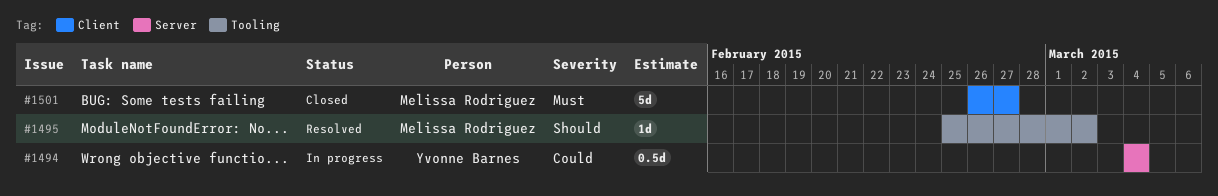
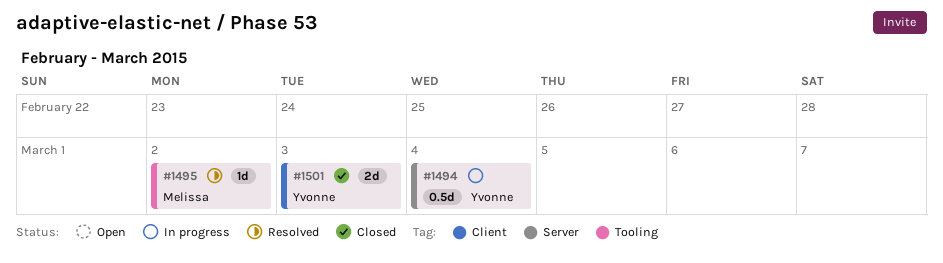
#1501, owner: Melissa Rodriguez -> Yvonne Barnes
#1501, estimate: 5d -> 2d
#1501, due: Feb 27 -> Mar 3

